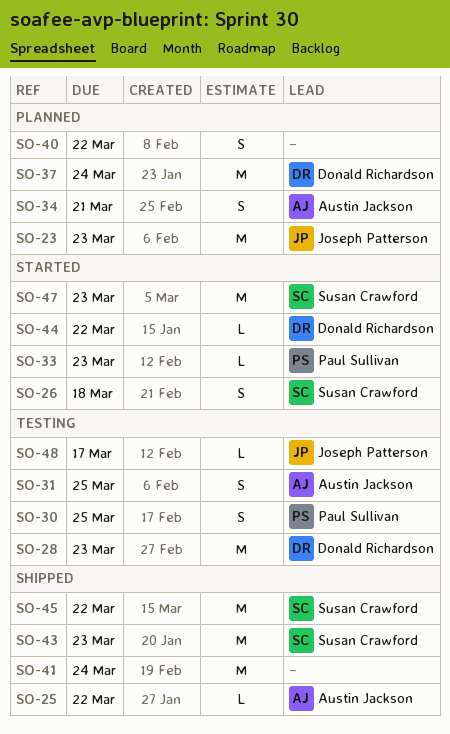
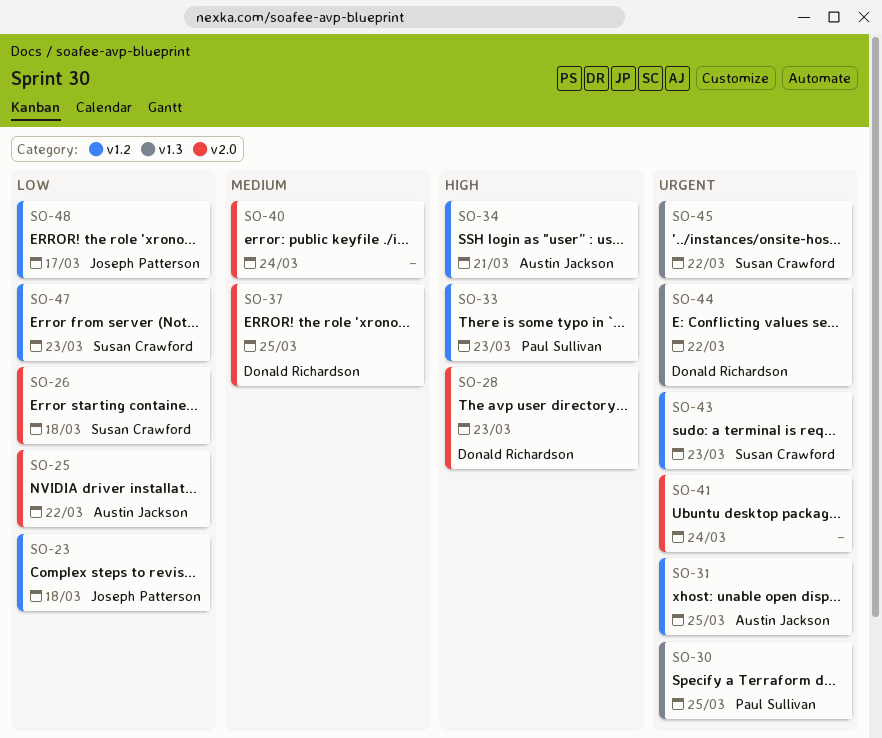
SO-23, due: Mar 23 -> Mar 18
SO-37, due: Mar 24 -> Mar 25
SO-40, due: Mar 22 -> Mar 24

